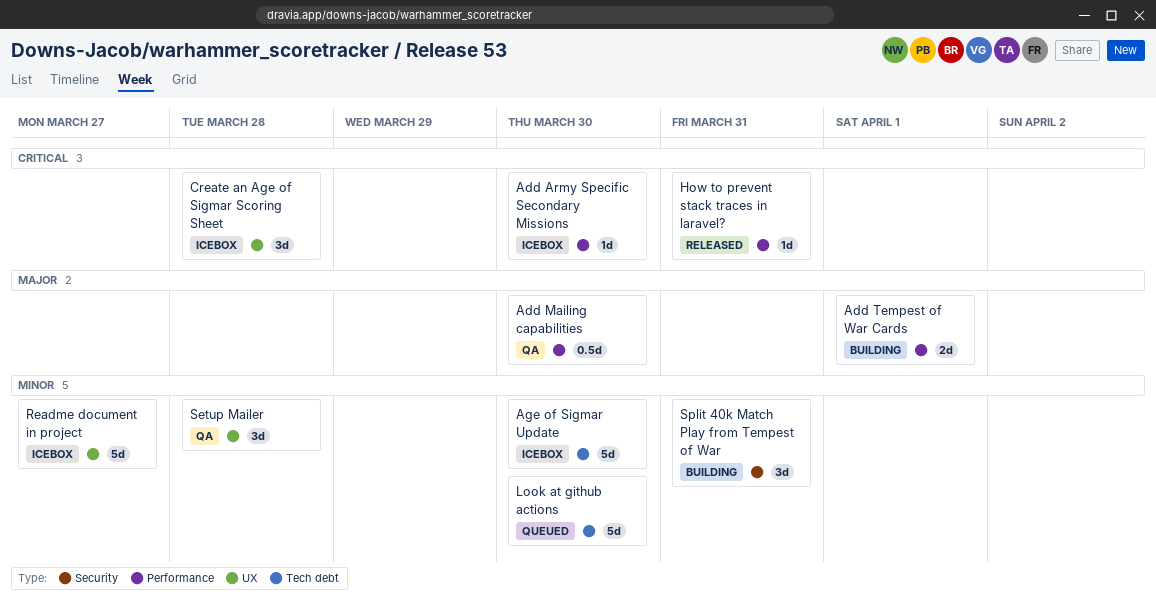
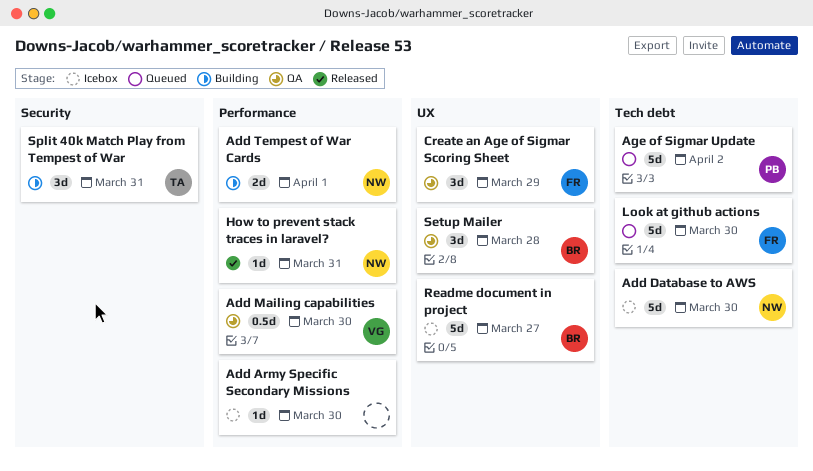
Add Database to AWS: none -> present
Age of Sigmar Update, status: Icebox -> Queued
Age of Sigmar Update, due: Mar 30 -> Apr 2
Create an Age of Sigmar Scoring Sheet, status: Icebox -> QA
Create an Age of Sigmar Scoring Sheet, due: Mar 28 -> Mar 29

